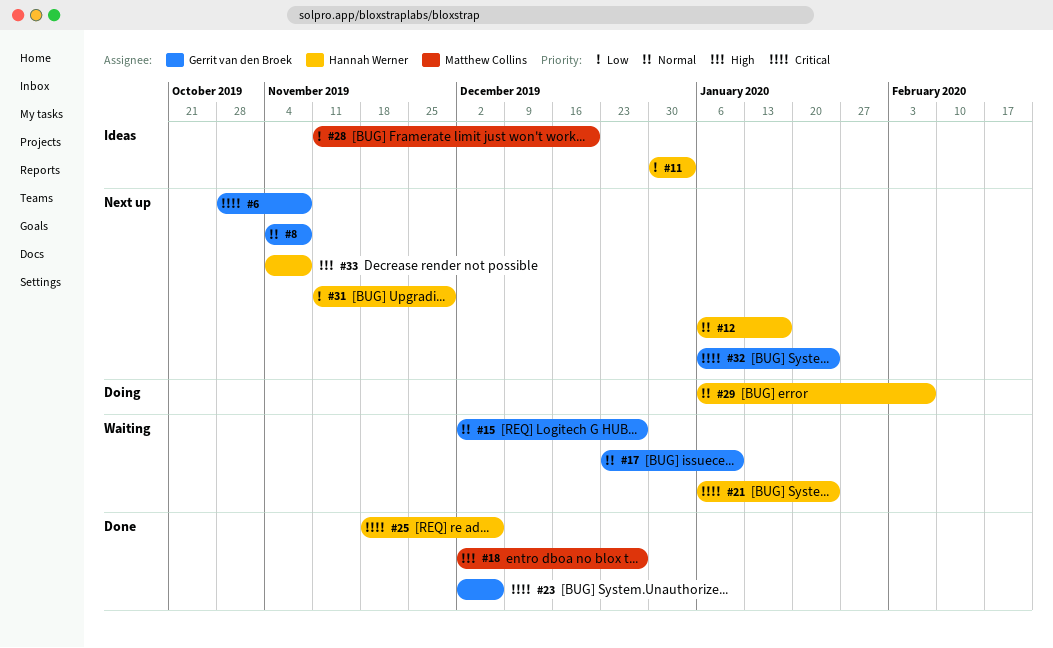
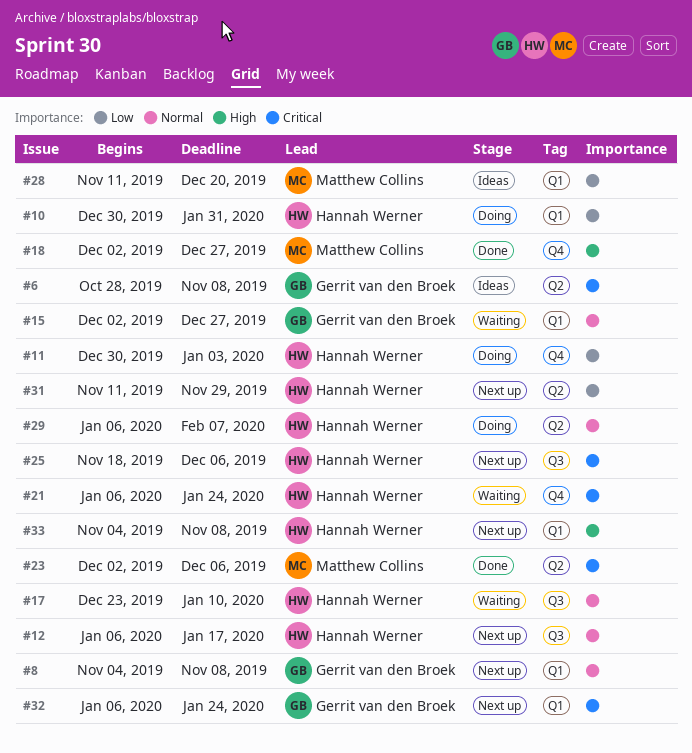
#6, status: Next up -> Ideas
#10: none -> present
#11, status: Ideas -> Doing
#17, owner: Gerrit van den Broek -> Hannah Werner
#23, owner: Gerrit van den Broek -> Matthew Collins
#25, status: Done -> Next up

